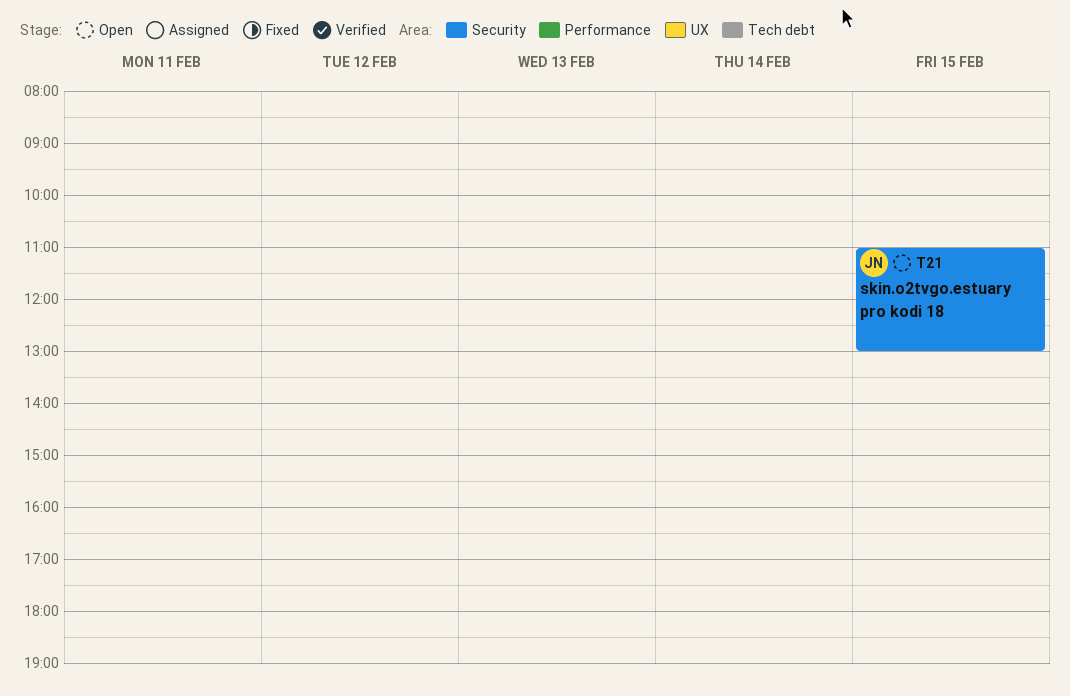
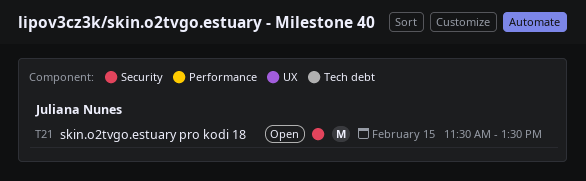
T21, begins: 11:00 -> 11:30
T21, ends: 13:00 -> 13:30

